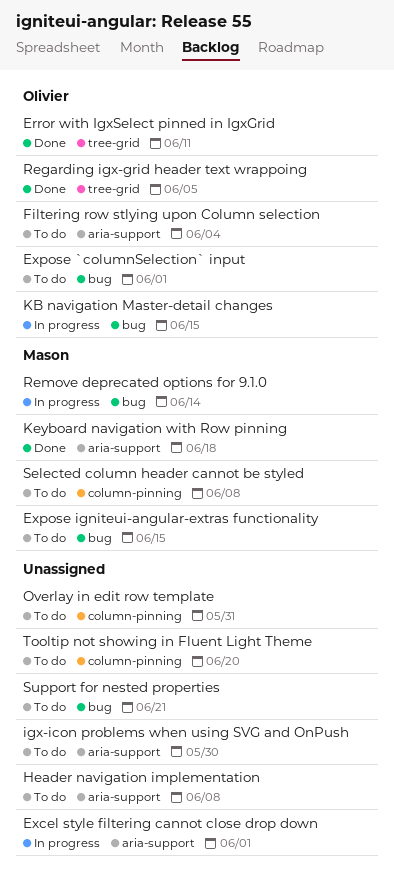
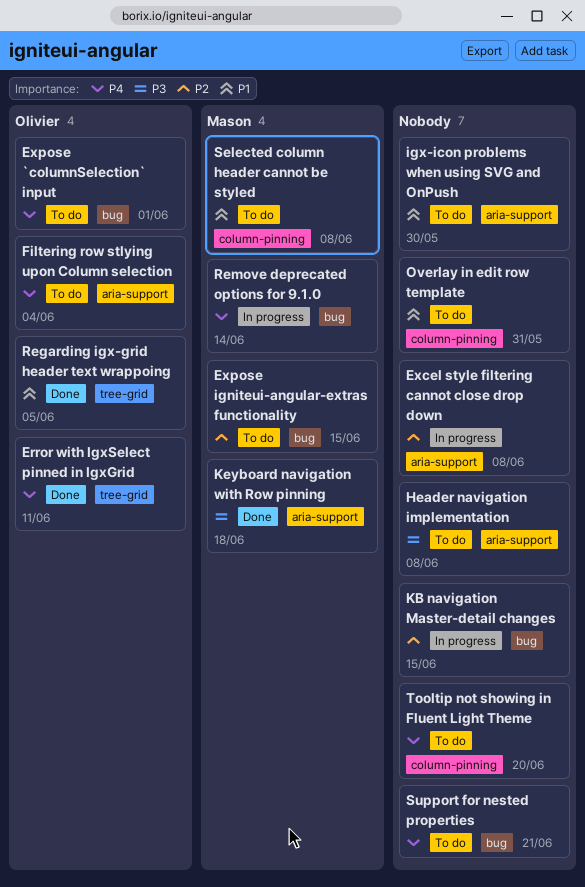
Excel style filtering cannot close drop down, due: Jun 1 -> Jun 8
KB navigation Master-detail changes, owner: Olivier -> none

